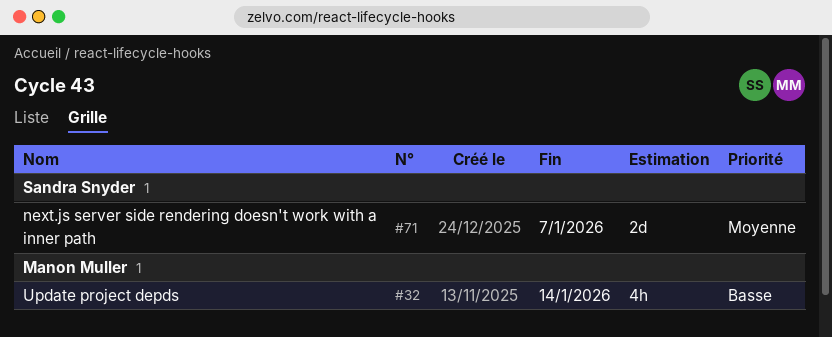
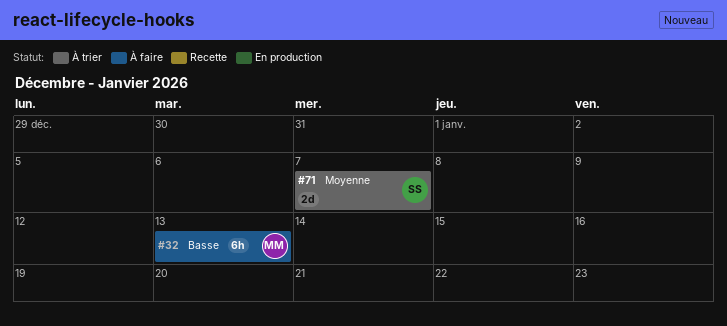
#32, estimate: 4h -> 6h
#32, due: Jan 14 -> Jan 13

